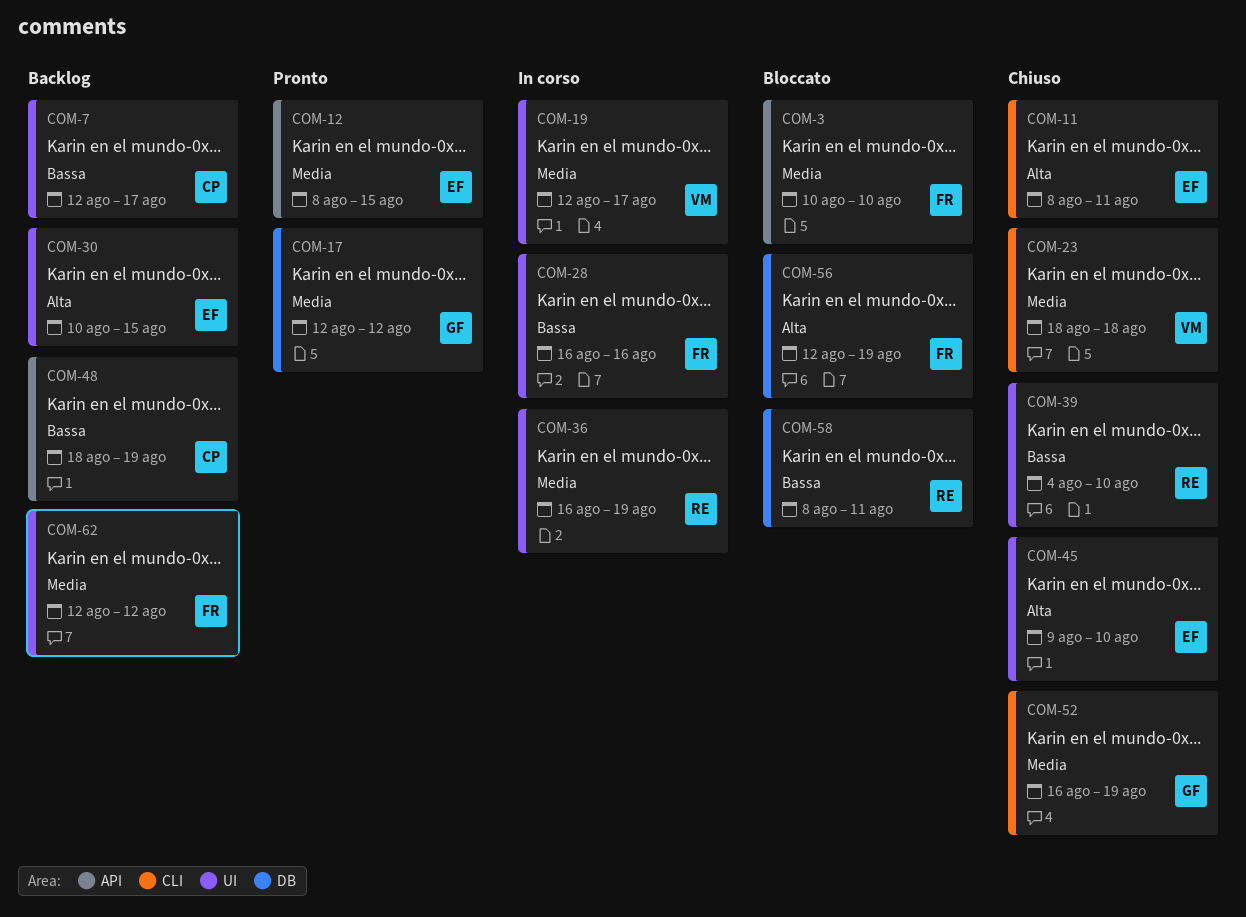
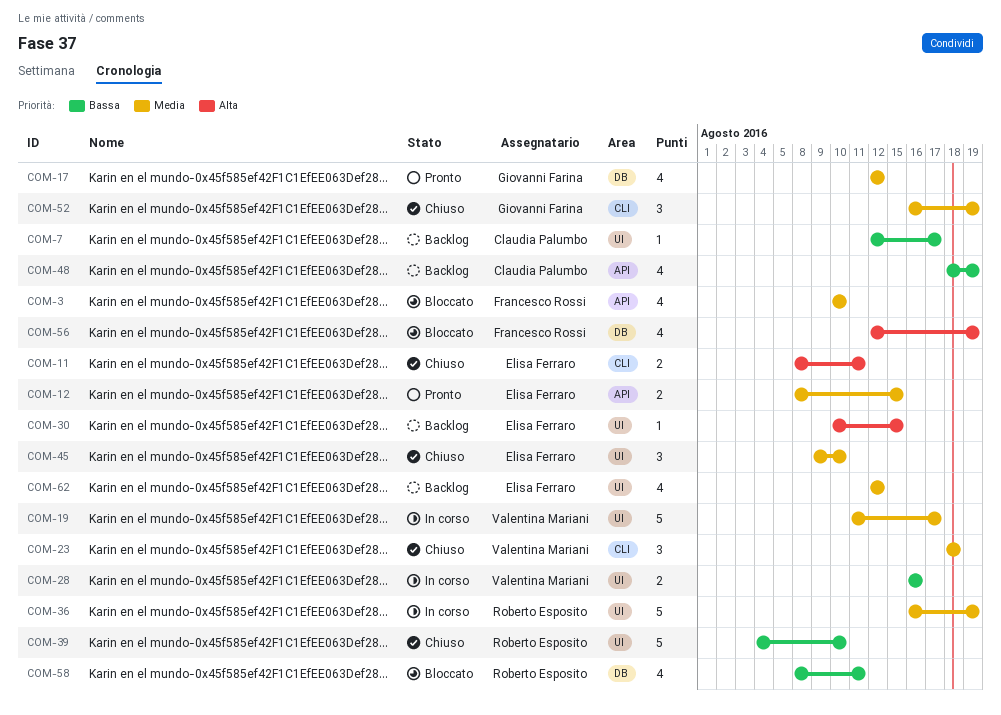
COM-19, start: Aug 12 -> Aug 11
COM-28, owner: Francesco Rossi -> Valentina Mariani
COM-45, priority: Alta -> Media
COM-62, owner: Francesco Rossi -> Elisa Ferraro

